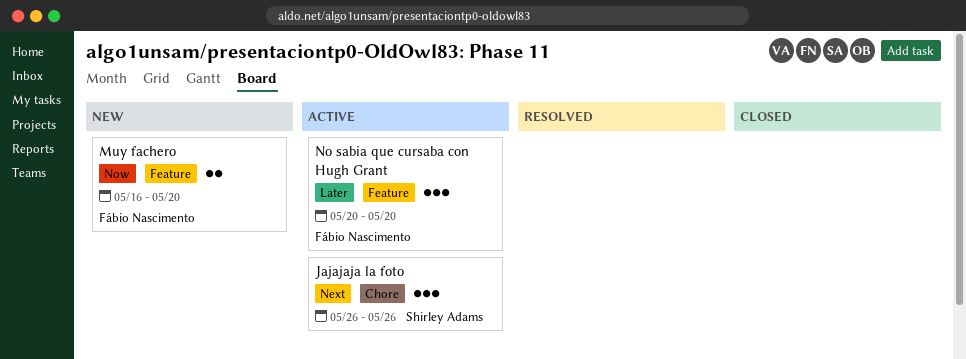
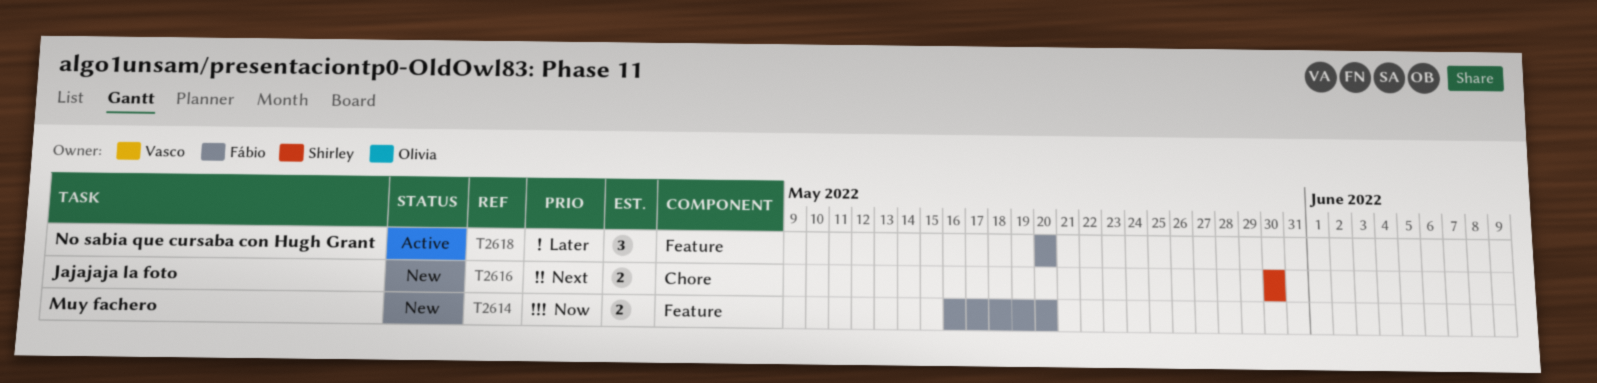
Jajajaja la foto, status: Active -> New
Jajajaja la foto, estimate: 3 -> 2
Jajajaja la foto, start: May 26 -> May 30
Jajajaja la foto, due: May 26 -> May 30

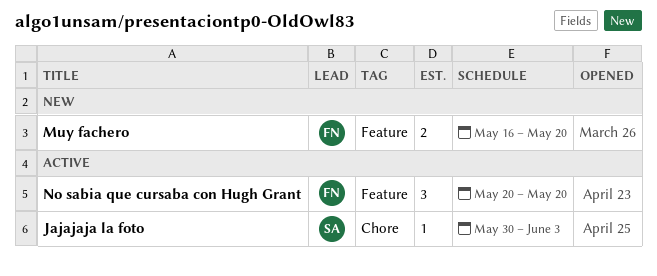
Jajajaja la foto, status: New -> Active
Jajajaja la foto, estimate: 2 -> 1
Jajajaja la foto, due: May 30 -> Jun 3

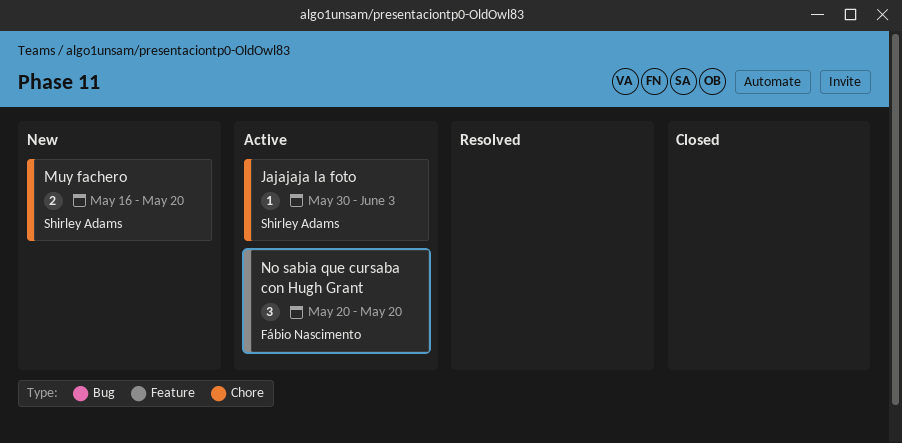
Muy fachero, owner: Fábio Nascimento -> Shirley Adams
Muy fachero, label: Feature -> Chore

